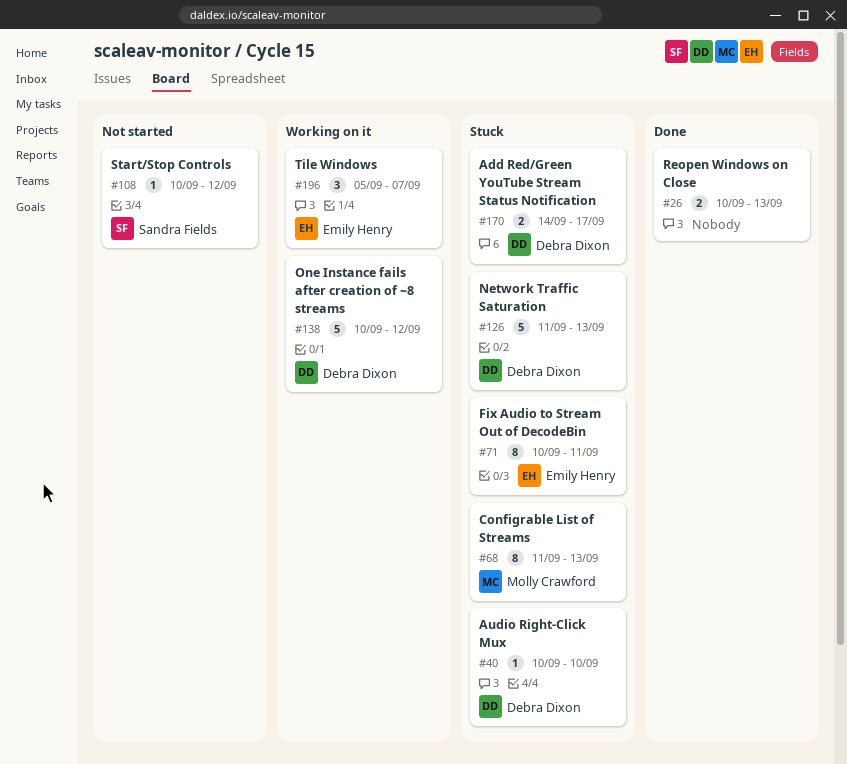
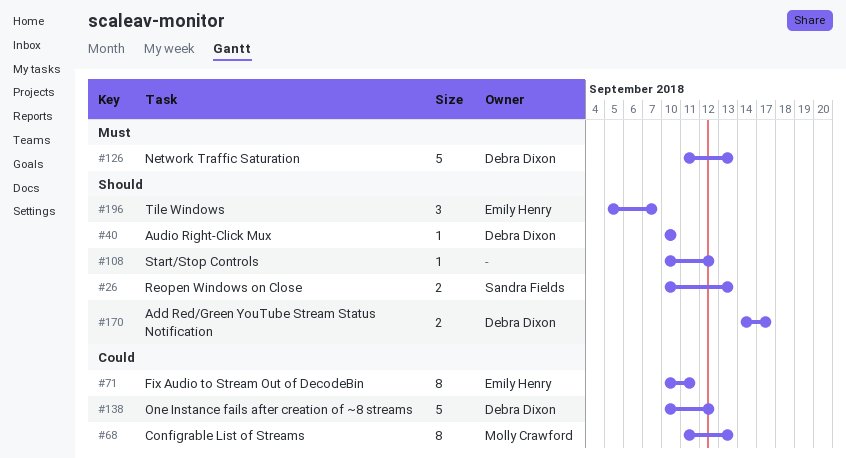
#26, owner: none -> Sandra Fields
#108, owner: Sandra Fields -> none

